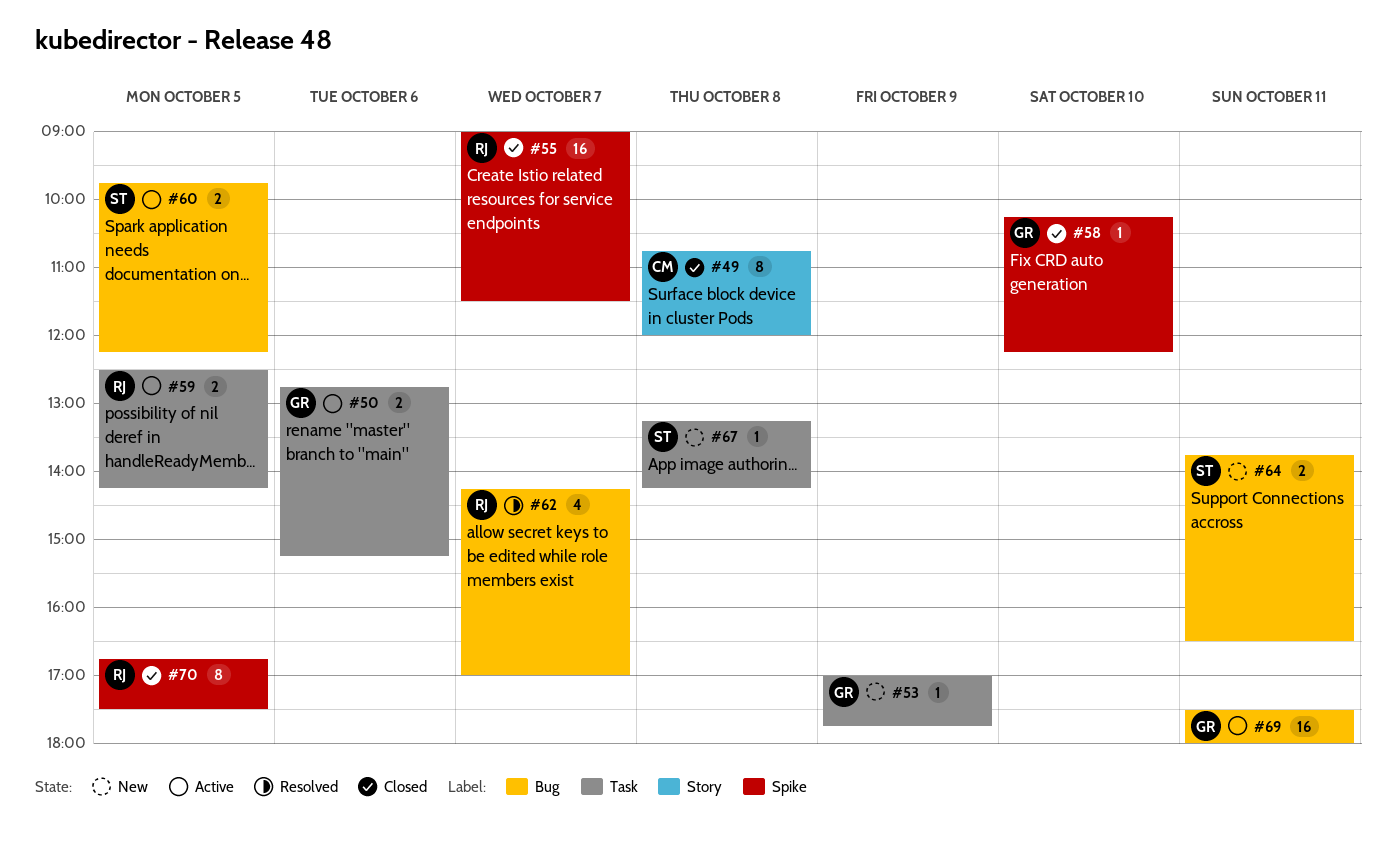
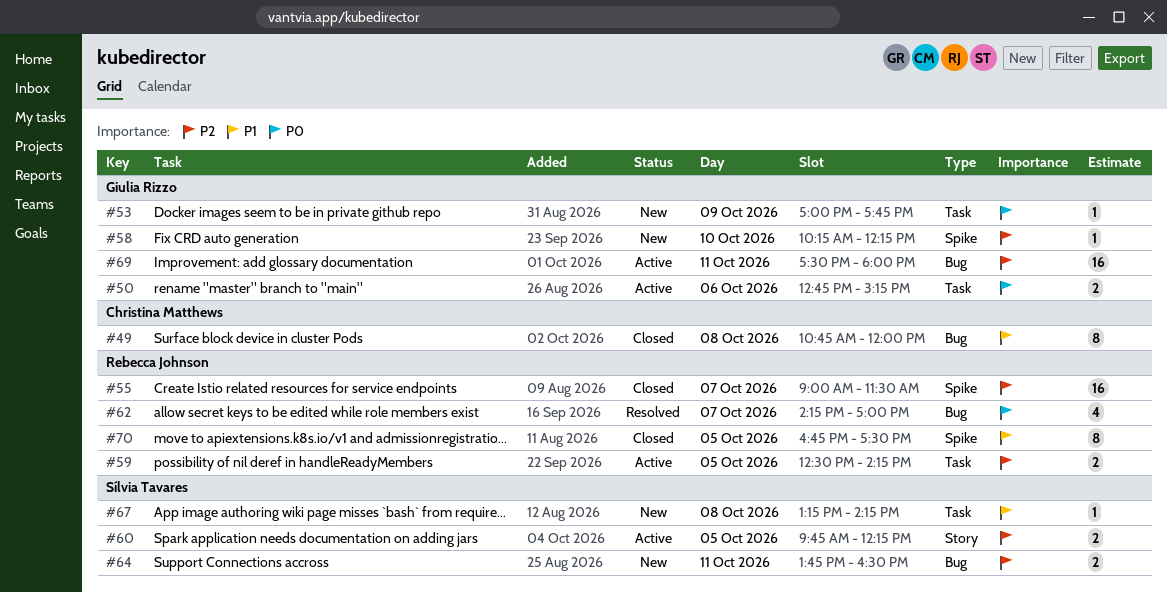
#49, label: Story -> Bug
#58, status: Closed -> New
#60, label: Bug -> Story

